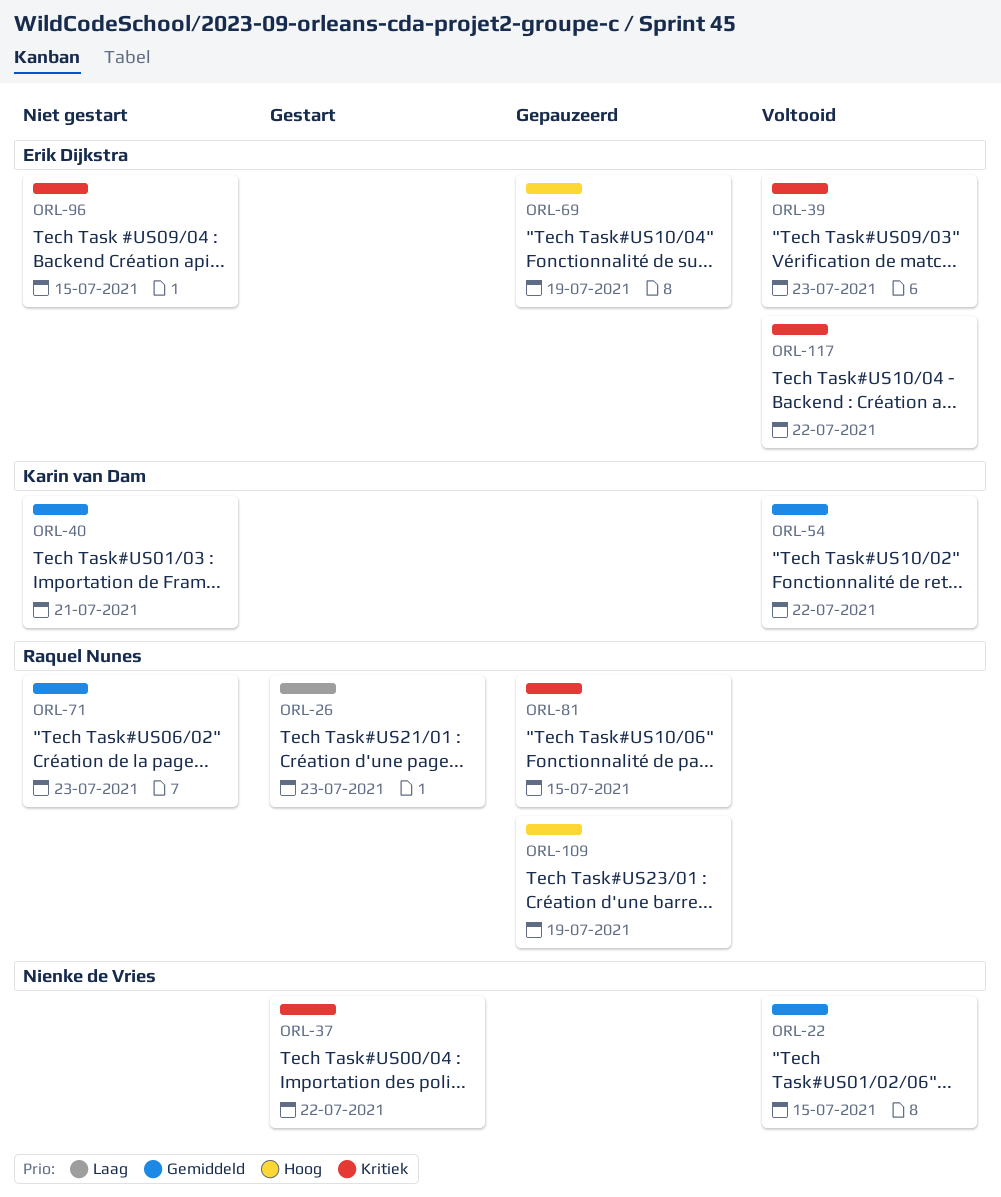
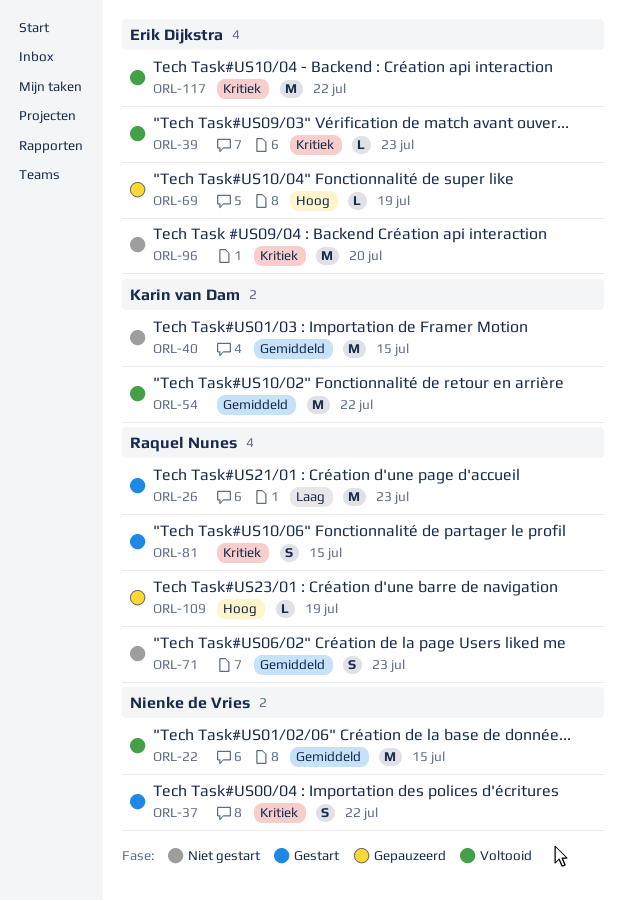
ORL-40, due: Jul 21 -> Jul 15
ORL-81, status: Gepauzeerd -> Gestart
ORL-96, due: Jul 15 -> Jul 20

